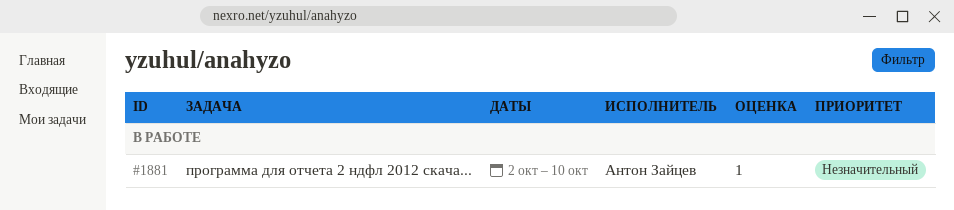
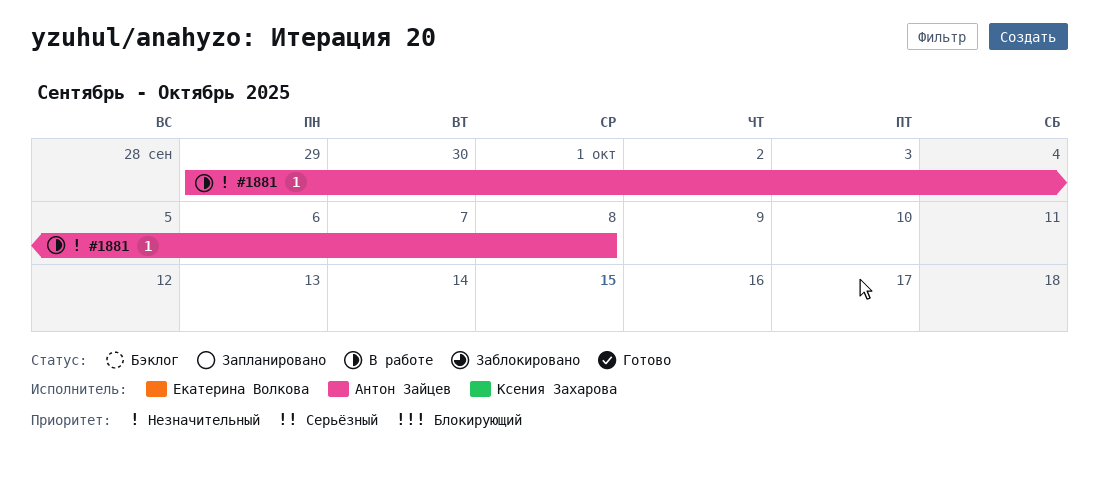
#1881, start: Oct 2 -> Sep 29
#1881, due: Oct 10 -> Oct 8

